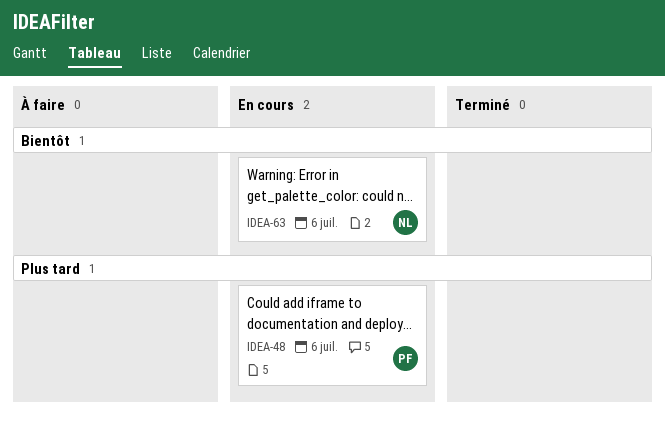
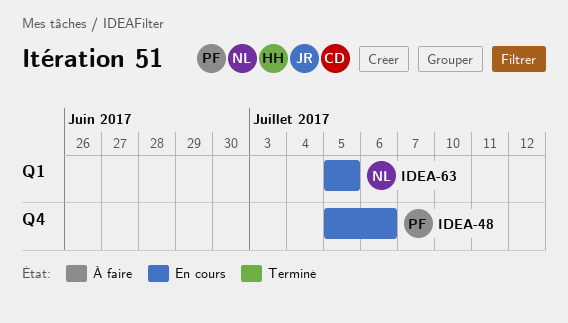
IDEA-63, due: Jul 6 -> Jul 5

